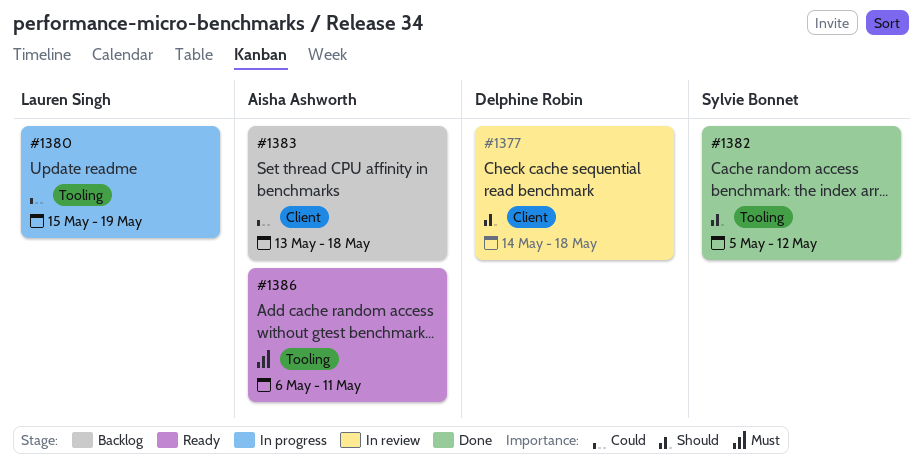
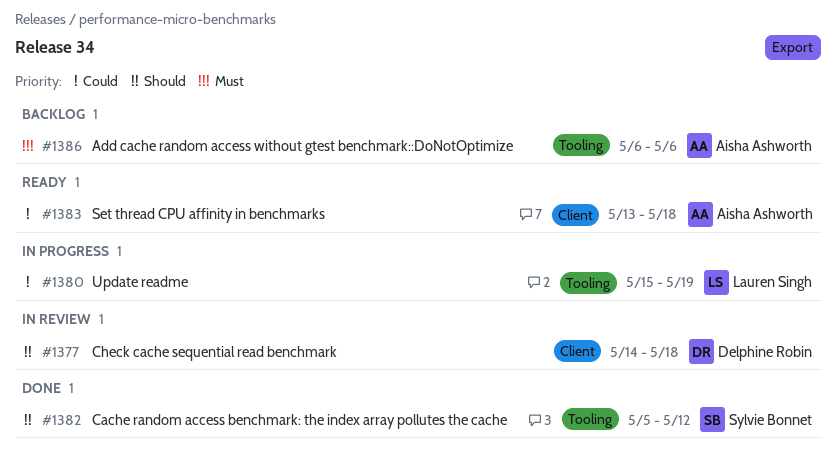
#1383, status: Backlog -> Ready
#1386, status: Ready -> Backlog
#1386, due: May 11 -> May 6

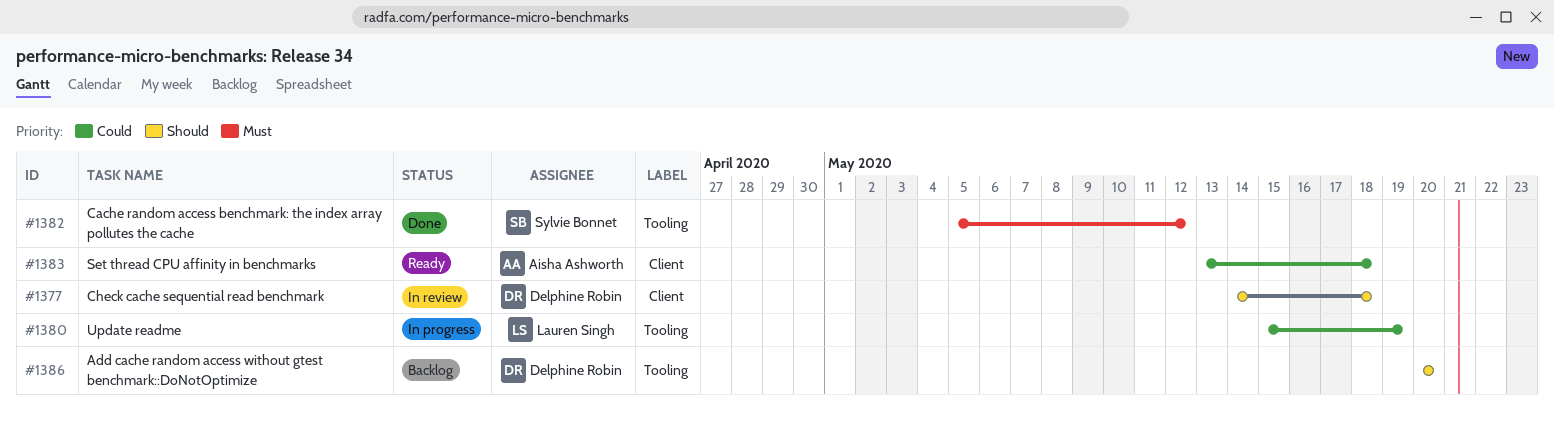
#1382, priority: Should -> Must
#1386, owner: Aisha Ashworth -> Delphine Robin
#1386, priority: Must -> Should
#1386, start: May 6 -> May 20
#1386, due: May 6 -> May 20

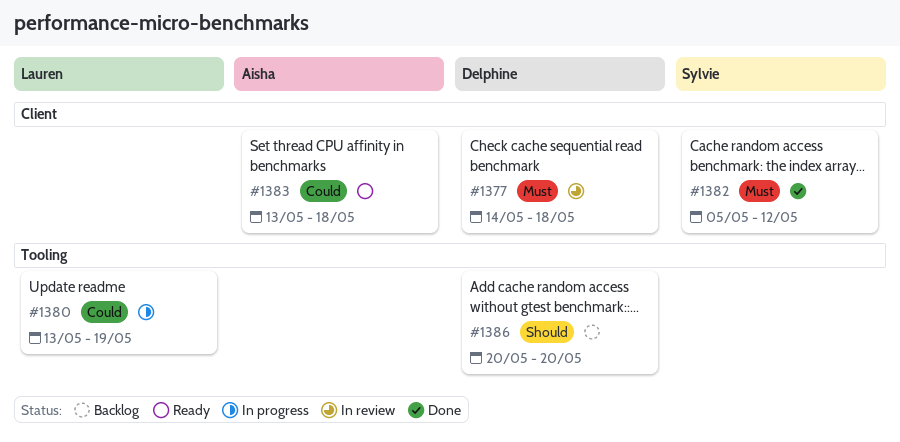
#1377, priority: Should -> Must
#1380, start: May 15 -> May 13
#1382, label: Tooling -> Client

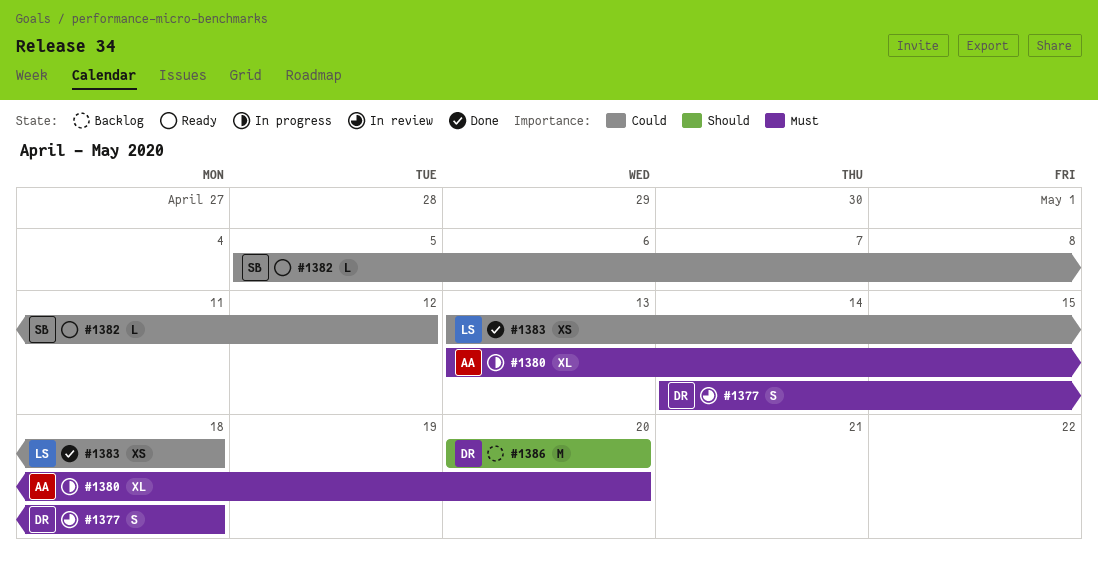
#1380, owner: Lauren -> Aisha
#1380, priority: Could -> Must
#1380, due: May 19 -> May 20
#1382, status: Done -> Ready
#1382, priority: Must -> Could
#1383, status: Ready -> Done
#1383, owner: Aisha -> Lauren

